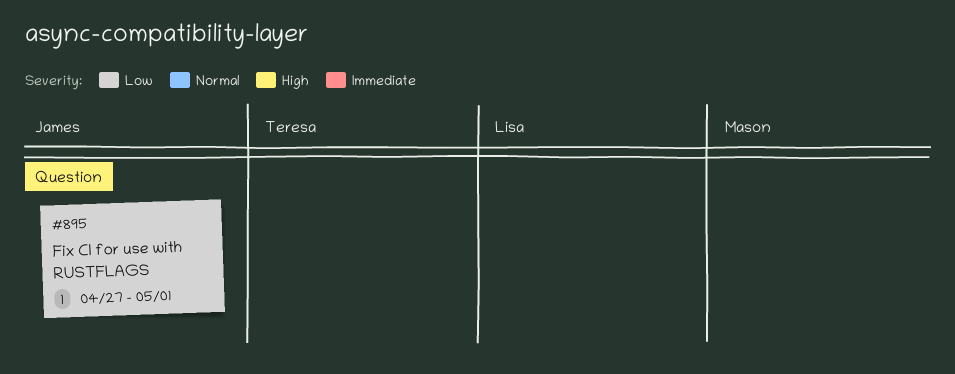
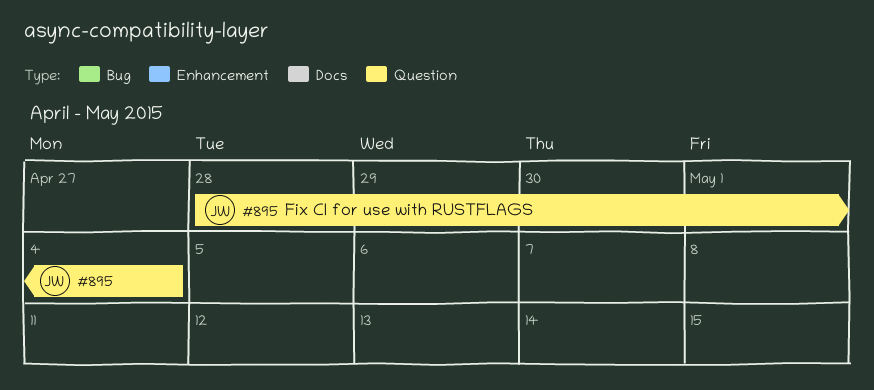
#895, start: Apr 27 -> Apr 28
#895, due: May 1 -> May 4

